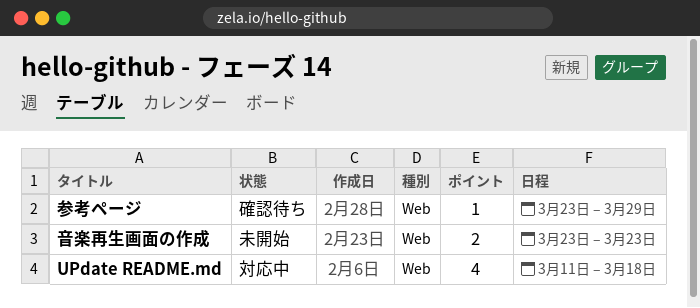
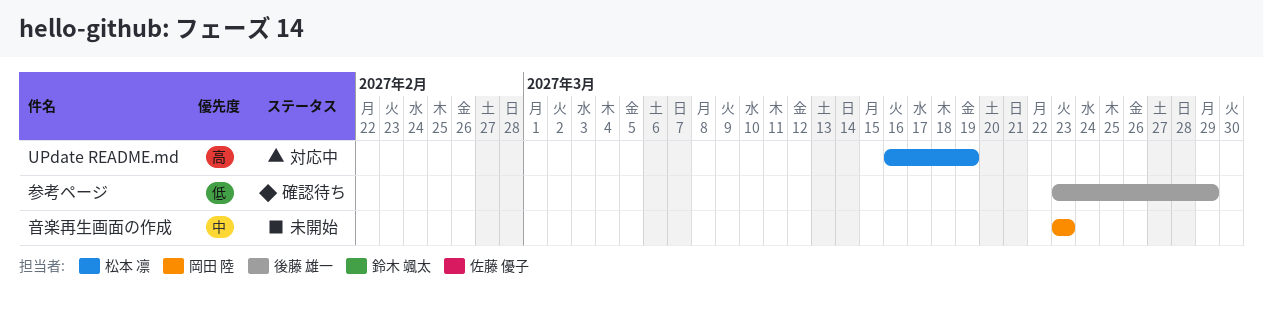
UPdate README.md, start: Mar 11 -> Mar 16
UPdate README.md, due: Mar 18 -> Mar 19

